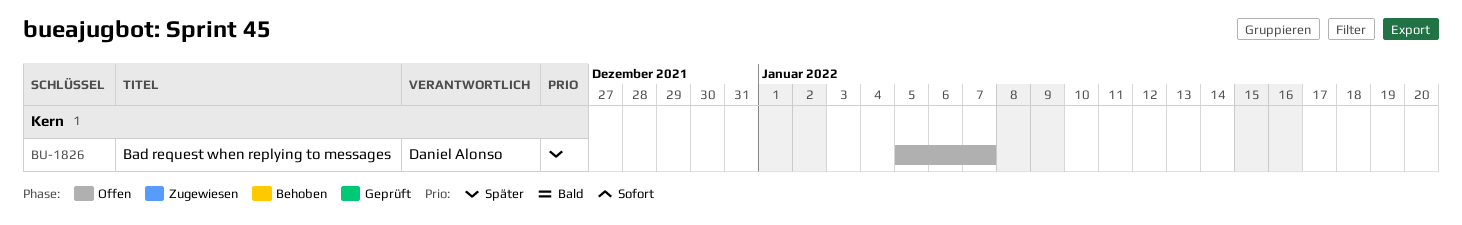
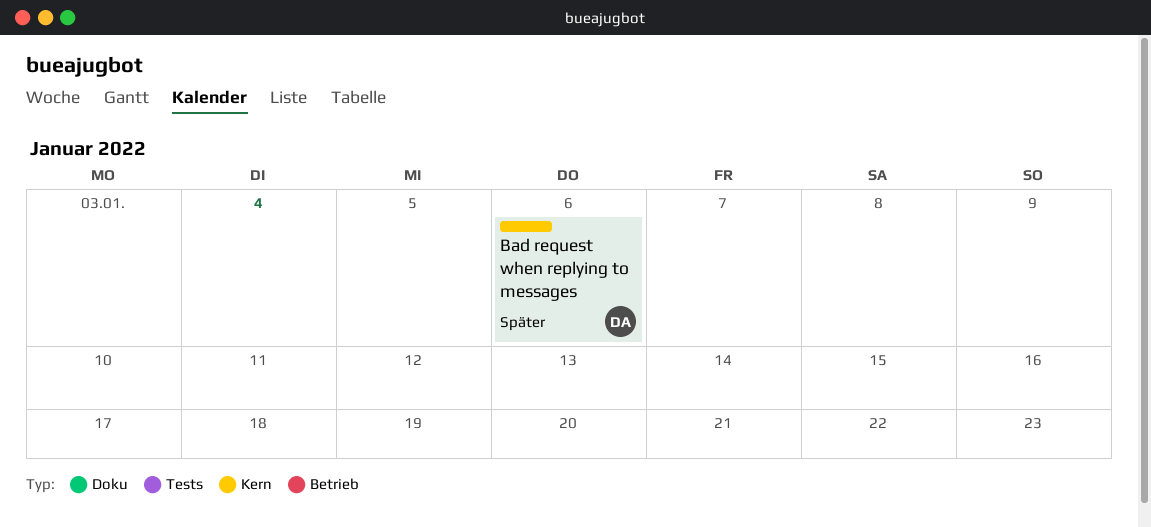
Bad request when replying to messages, due: Jan 7 -> Jan 6

